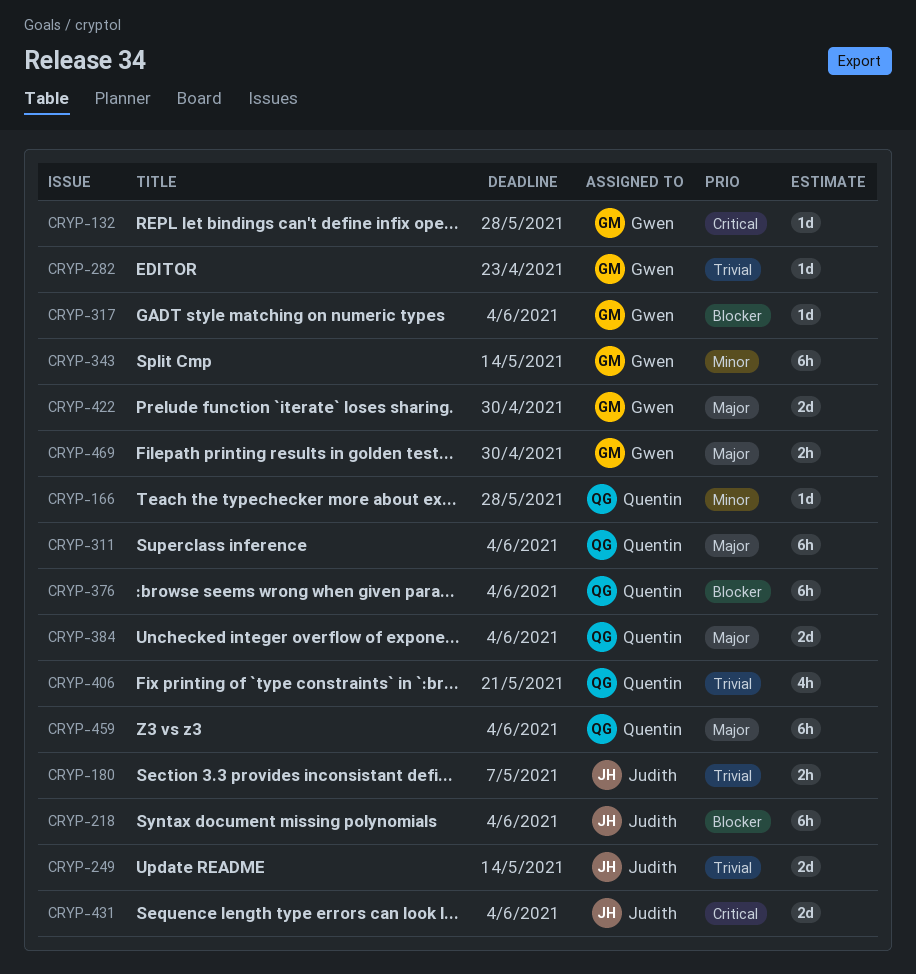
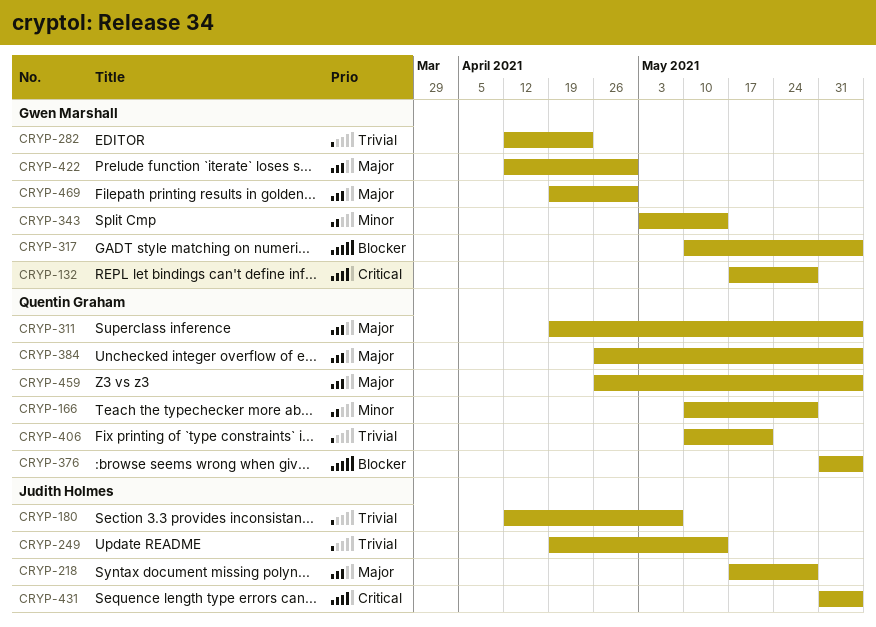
CRYP-218, priority: Blocker -> Major
CRYP-218, due: Jun 4 -> May 28

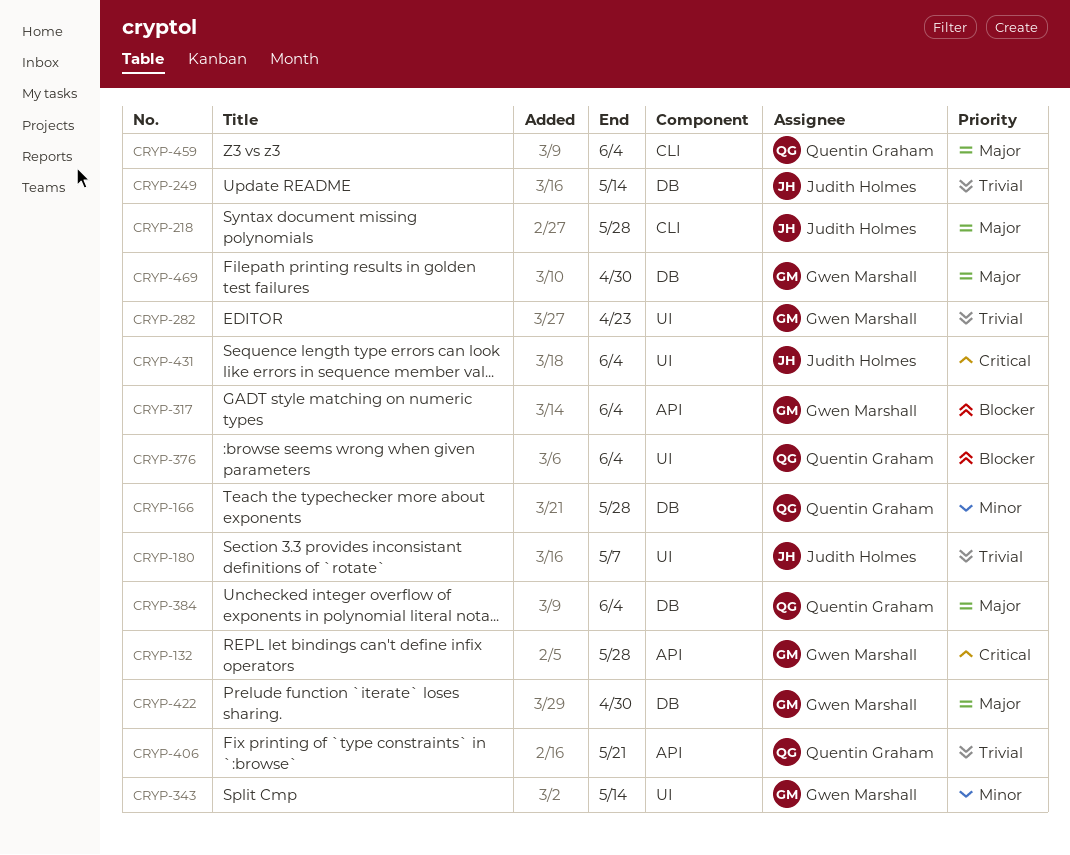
CRYP-311: present -> none

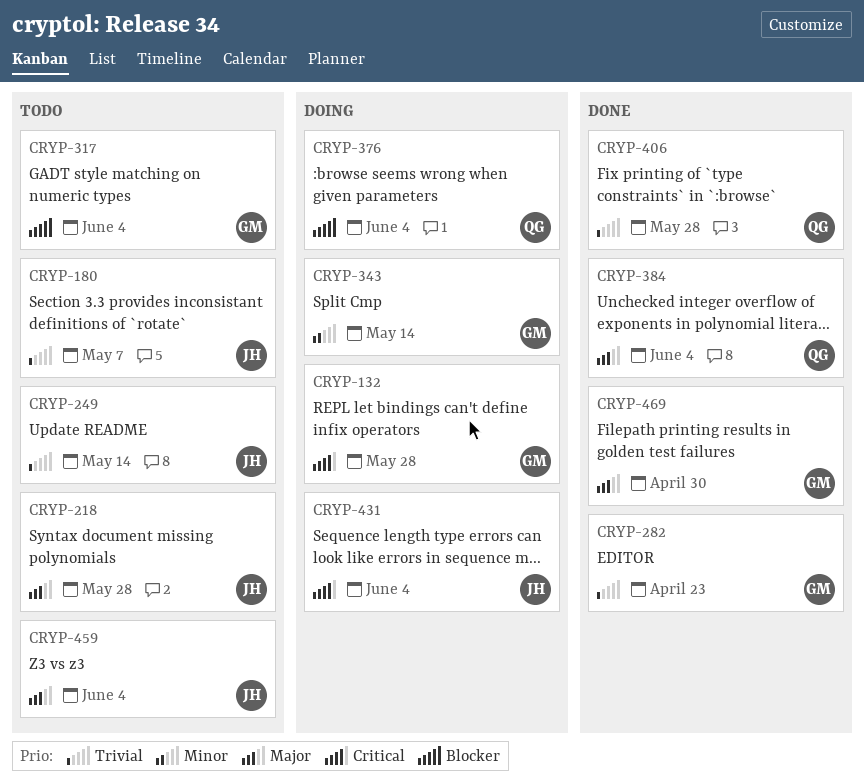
CRYP-166: present -> none
CRYP-406, due: May 21 -> May 28
CRYP-422: present -> none
CRYP-459, owner: Quentin Graham -> Judith Holmes

